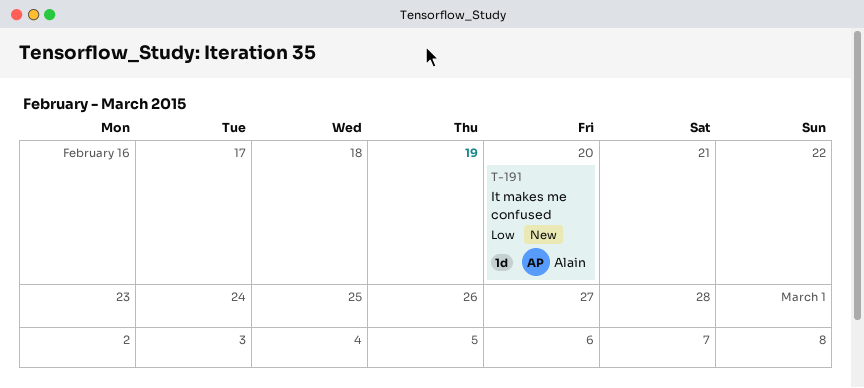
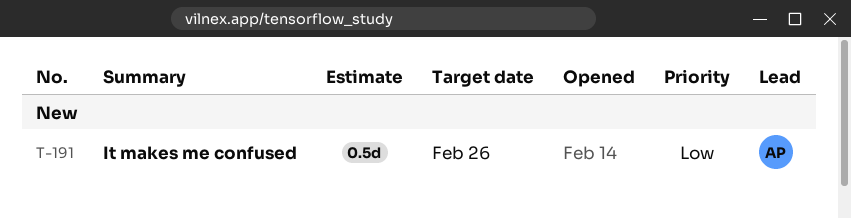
T-191, estimate: 1d -> 0.5d
T-191, due: Feb 20 -> Feb 26

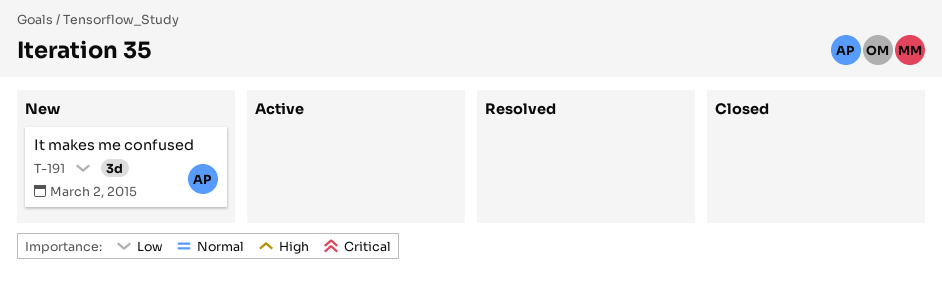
T-191, estimate: 0.5d -> 3d
T-191, due: Feb 26 -> Mar 2

